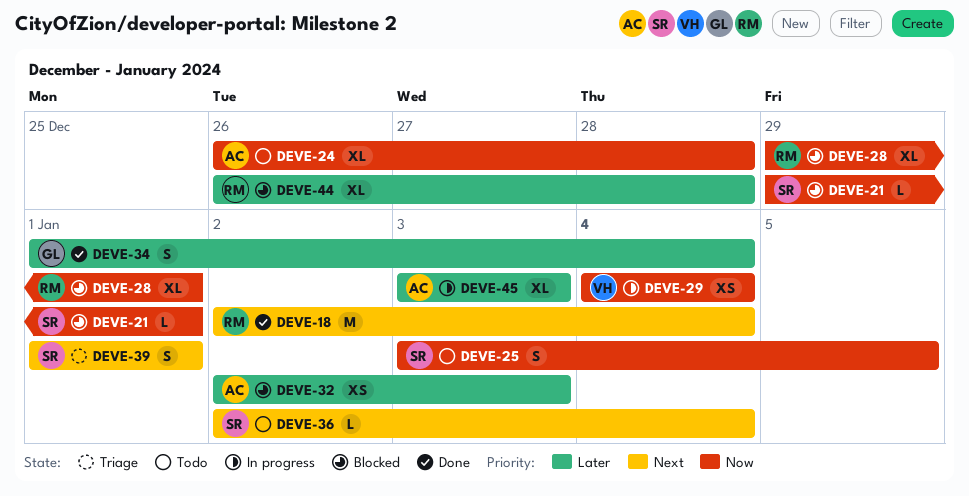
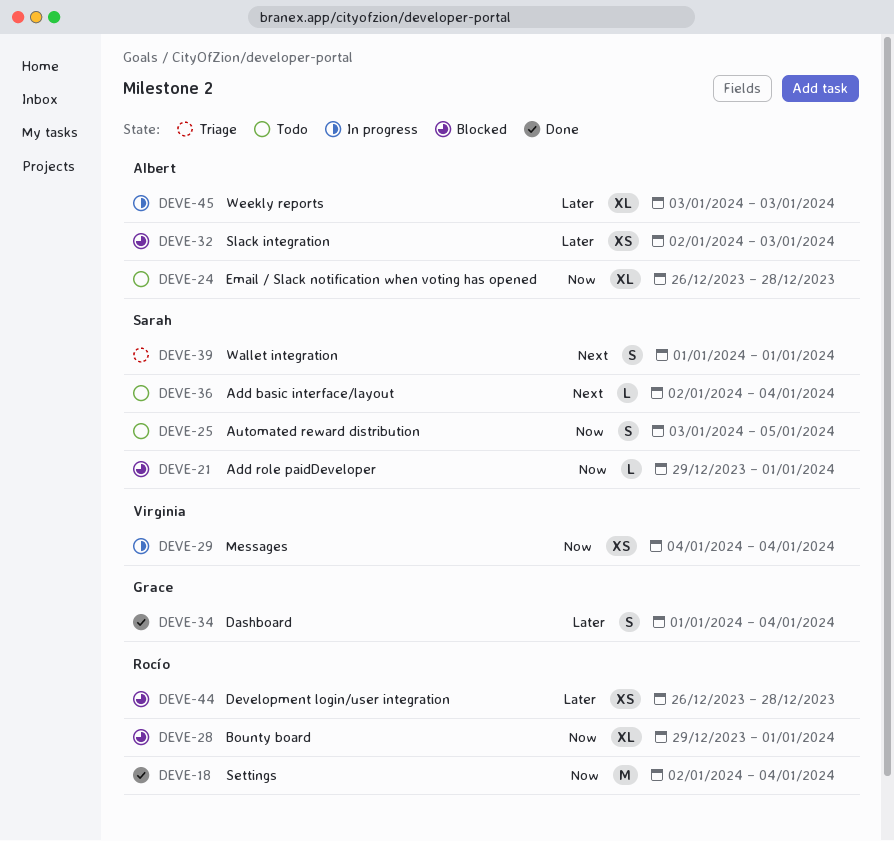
DEVE-18, priority: Next -> Now
DEVE-44, estimate: XL -> XS

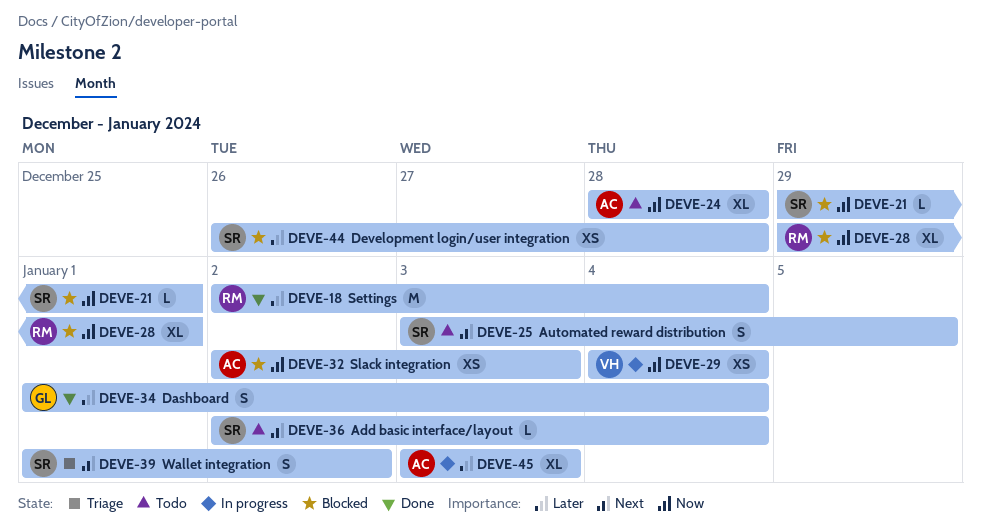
DEVE-18, priority: Now -> Later
DEVE-24, start: Dec 26 -> Dec 28
DEVE-25, priority: Now -> Next
DEVE-32, priority: Later -> Now
DEVE-39, due: Jan 1 -> Jan 2
DEVE-44, owner: Rocío -> Sarah

